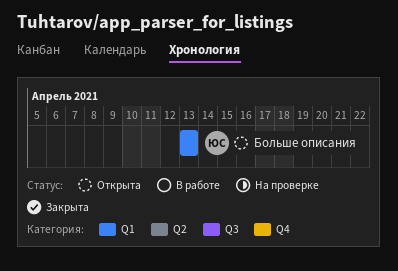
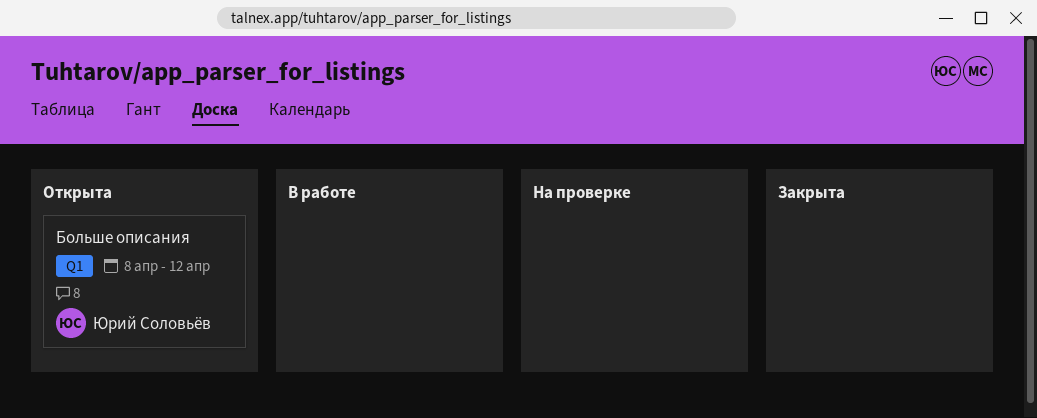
Больше описания, start: Apr 13 -> Apr 8
Больше описания, due: Apr 13 -> Apr 12

